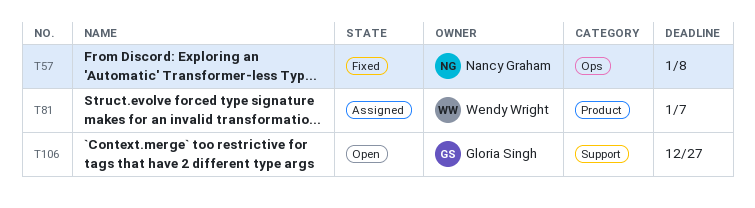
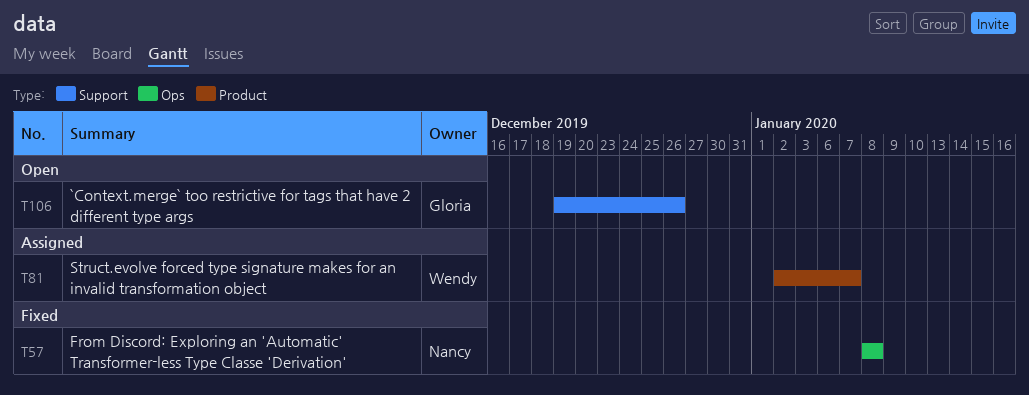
T106, due: Dec 27 -> Dec 26

